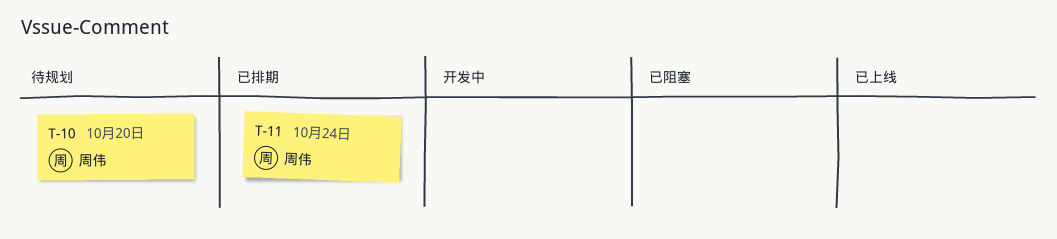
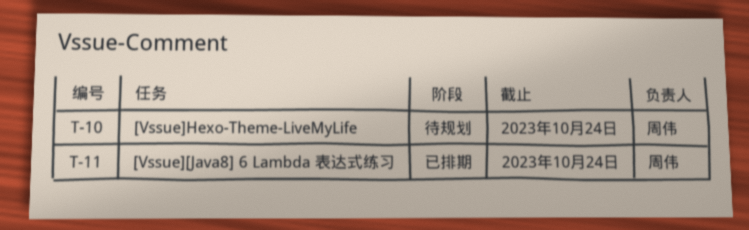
T-10, due: Oct 20 -> Oct 24

